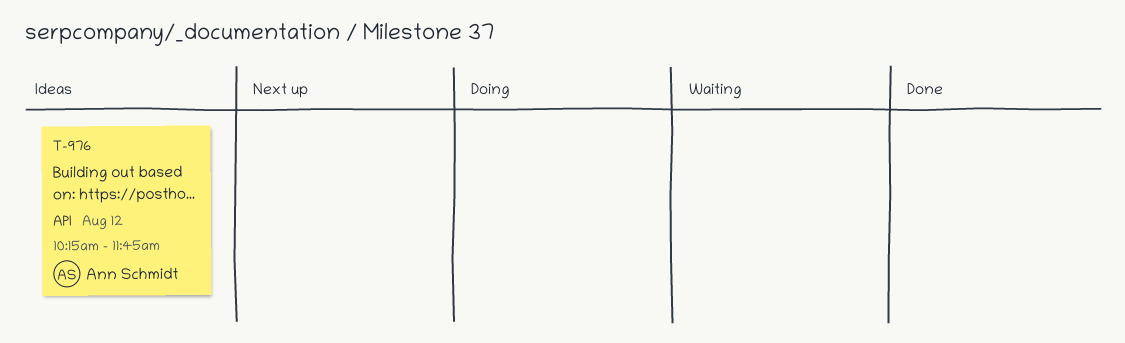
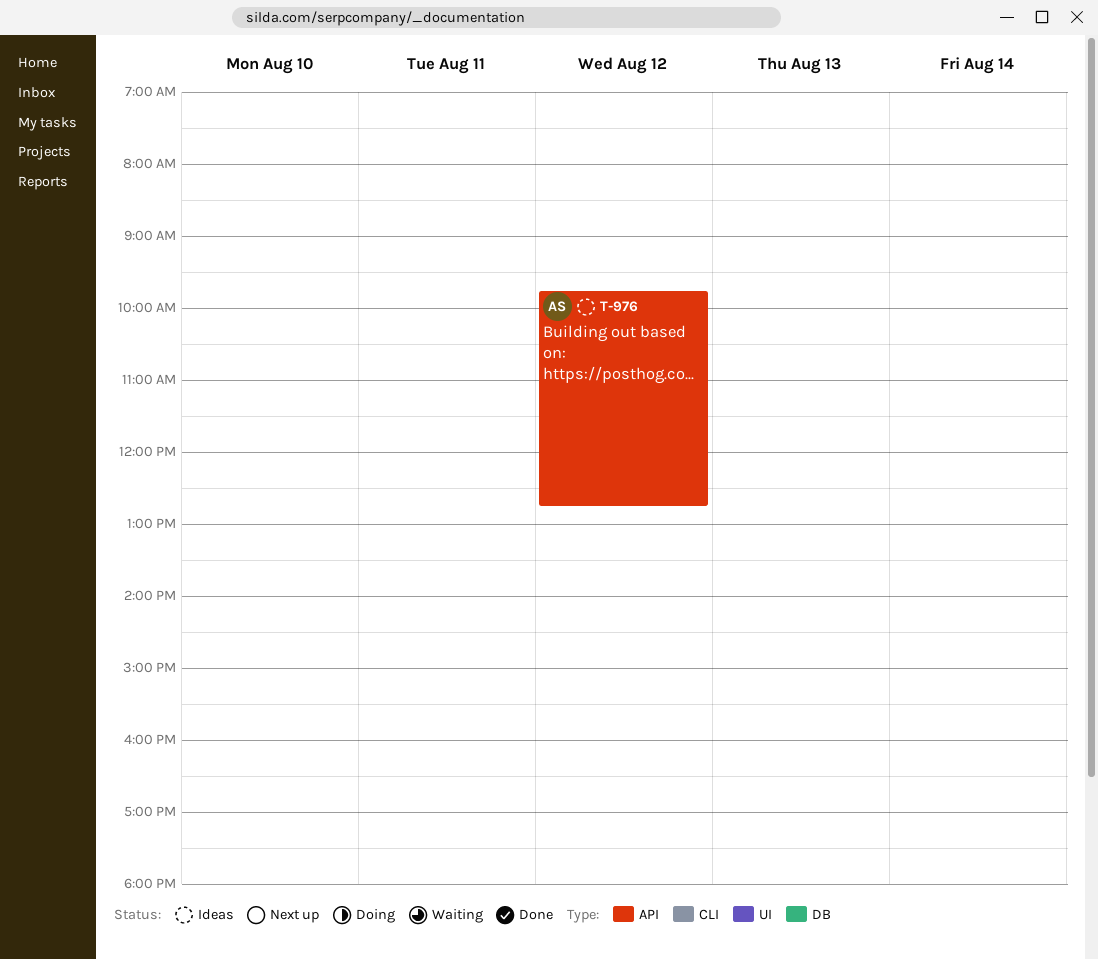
T-976, begins: 10:15 -> 09:45
T-976, ends: 11:45 -> 12:45

